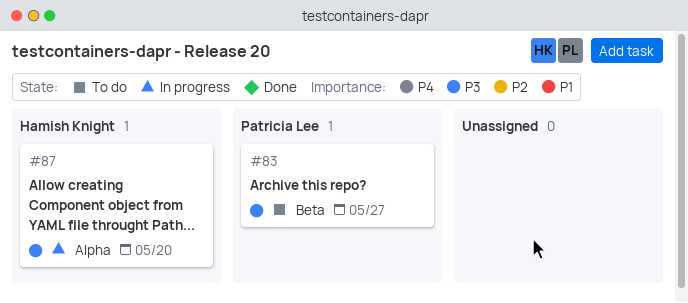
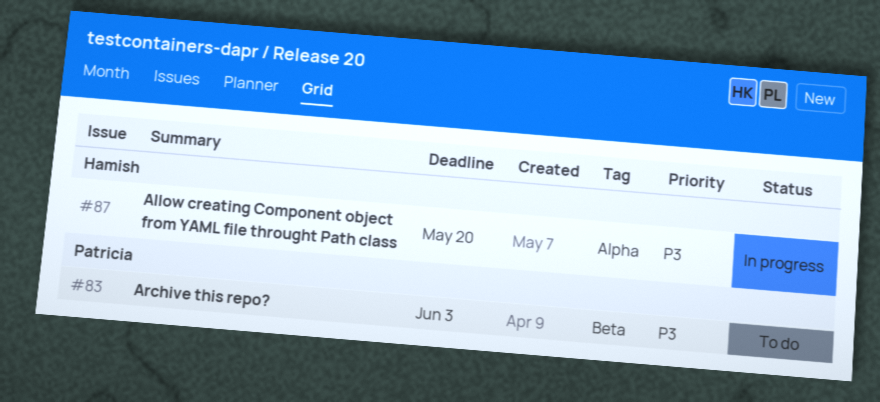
#83, due: May 27 -> Jun 3

